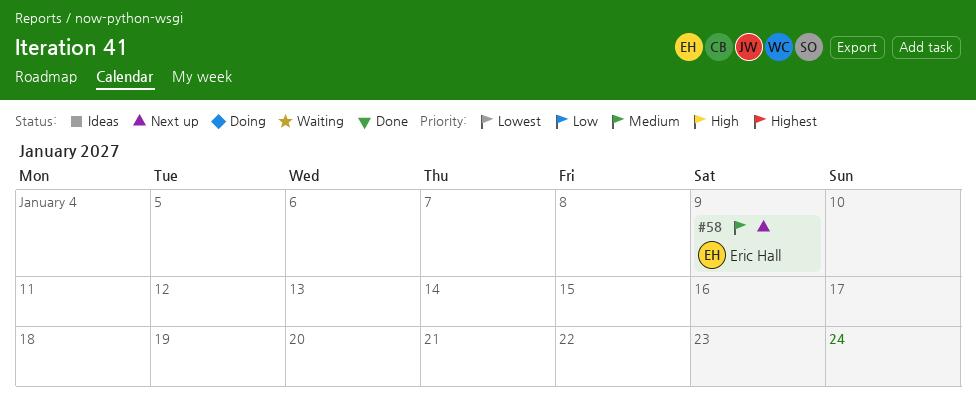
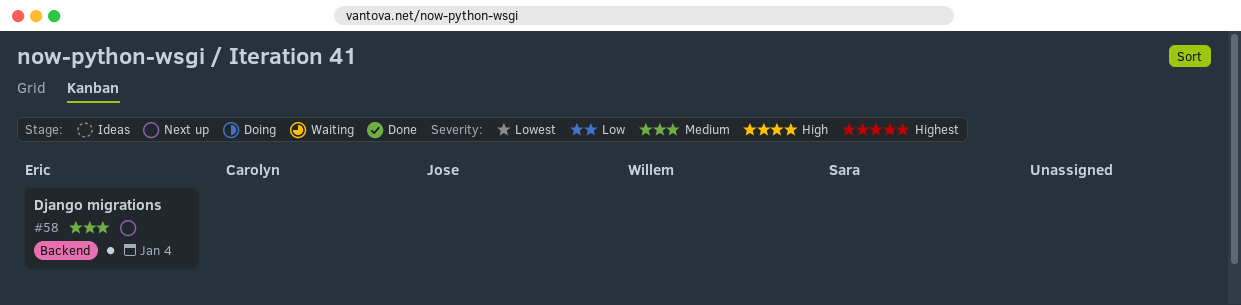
#58, due: Jan 9 -> Jan 4

